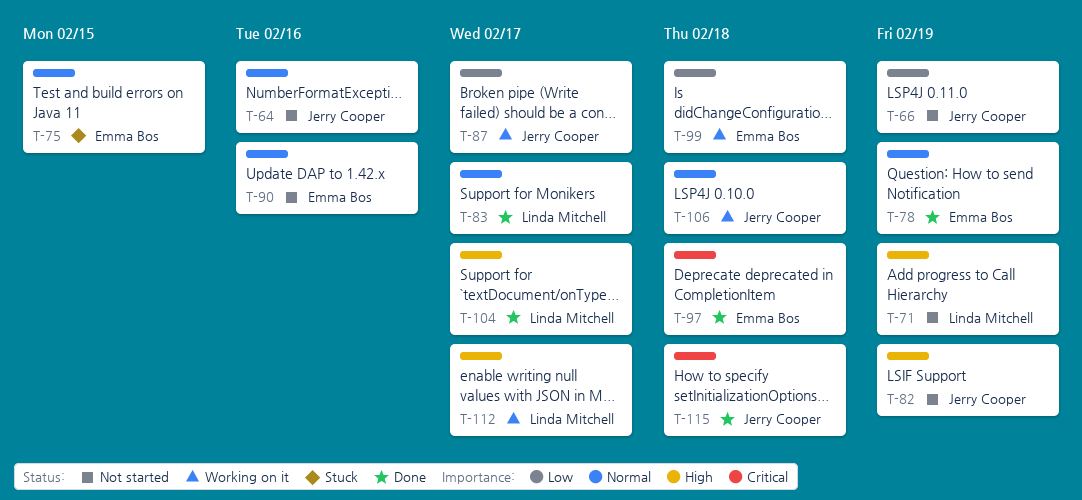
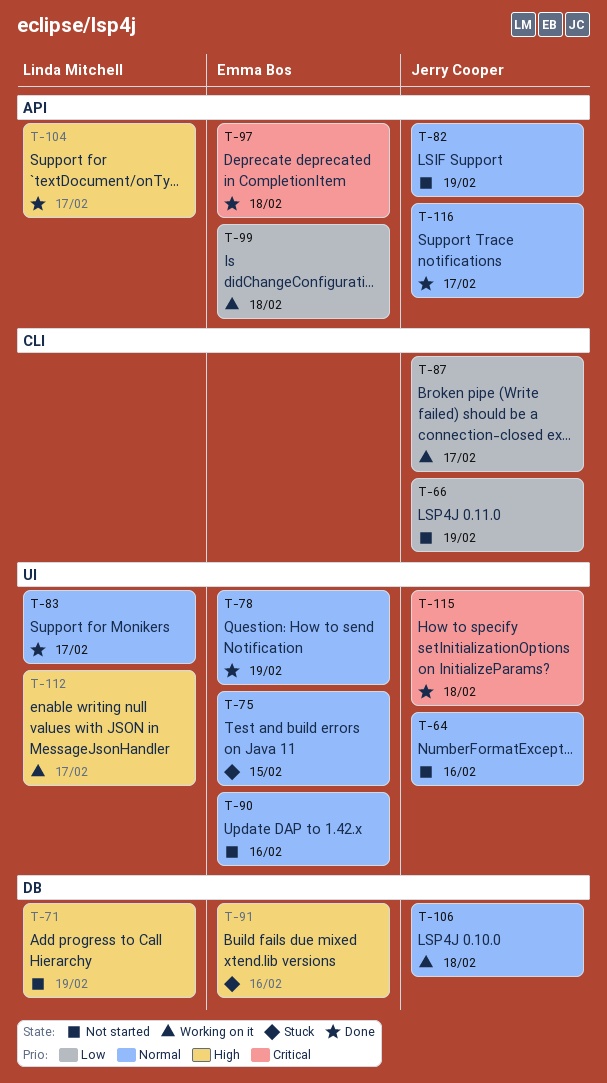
T-82, priority: High -> Normal
T-91: none -> present
T-116: none -> present

